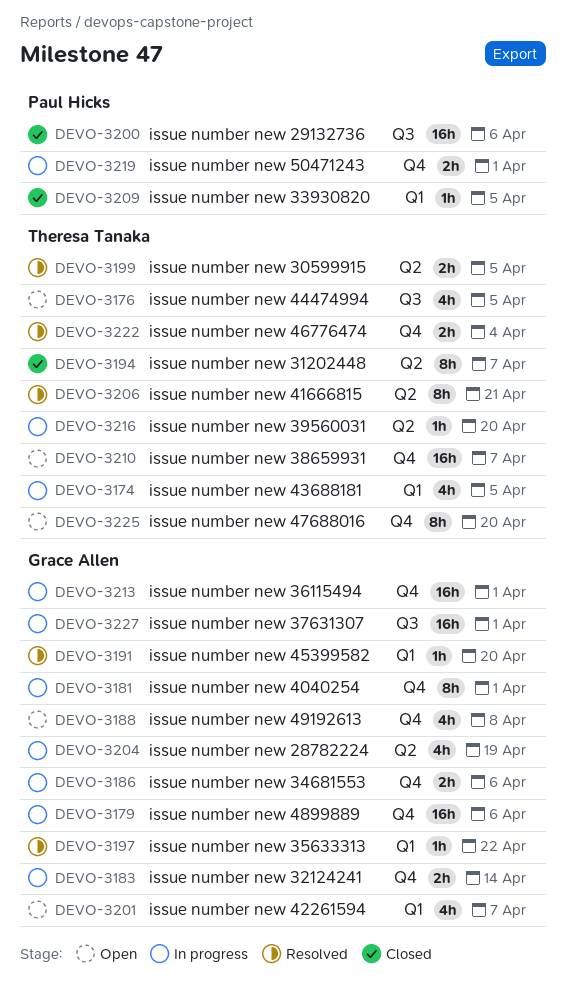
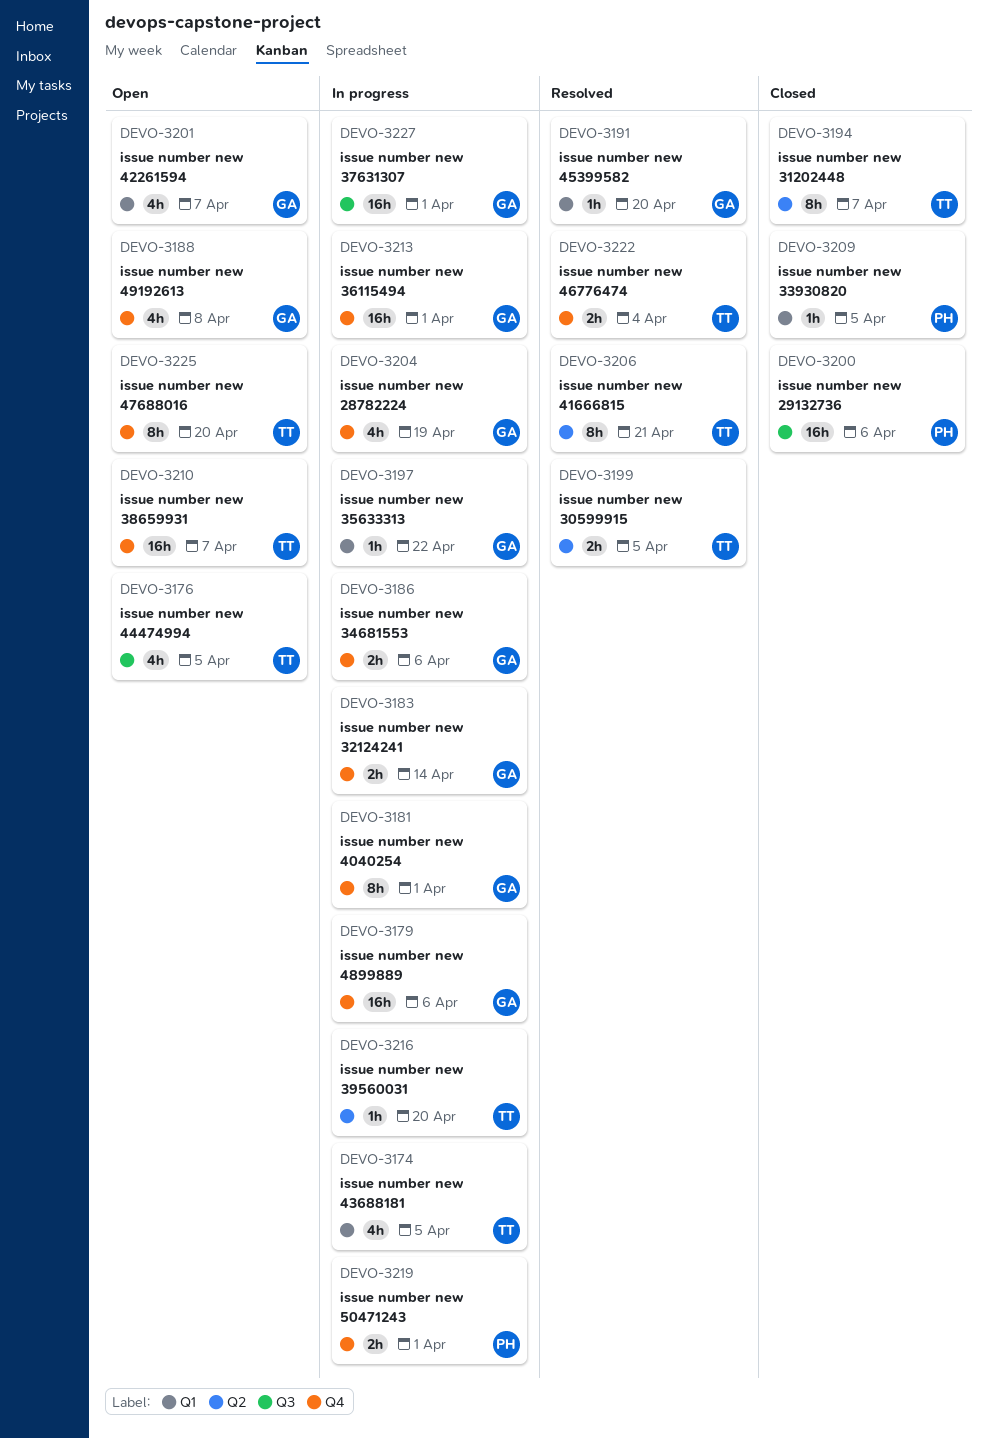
DEVO-3197, status: Resolved -> In progress
DEVO-3204, label: Q2 -> Q4

